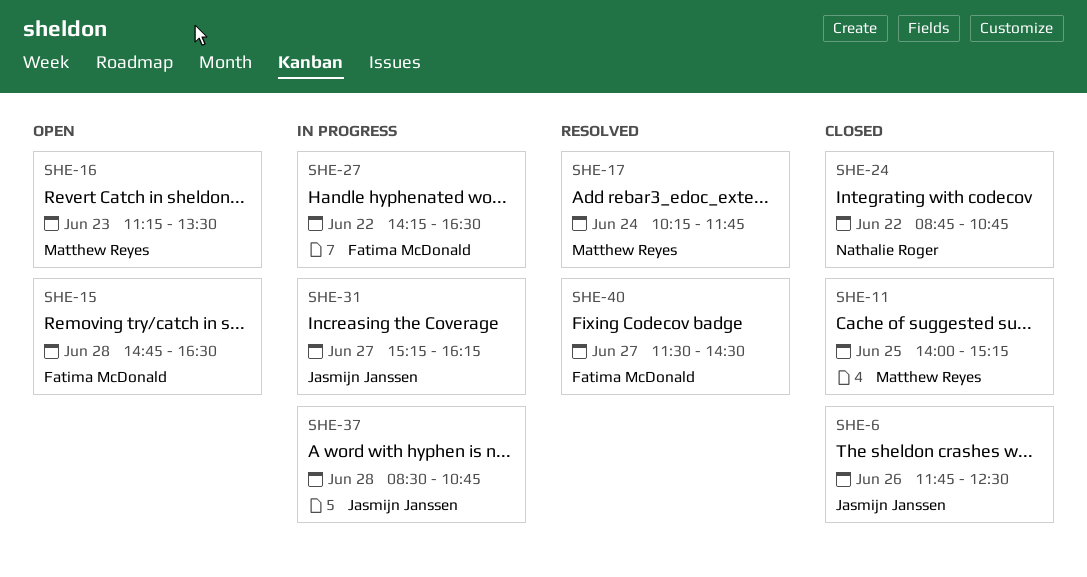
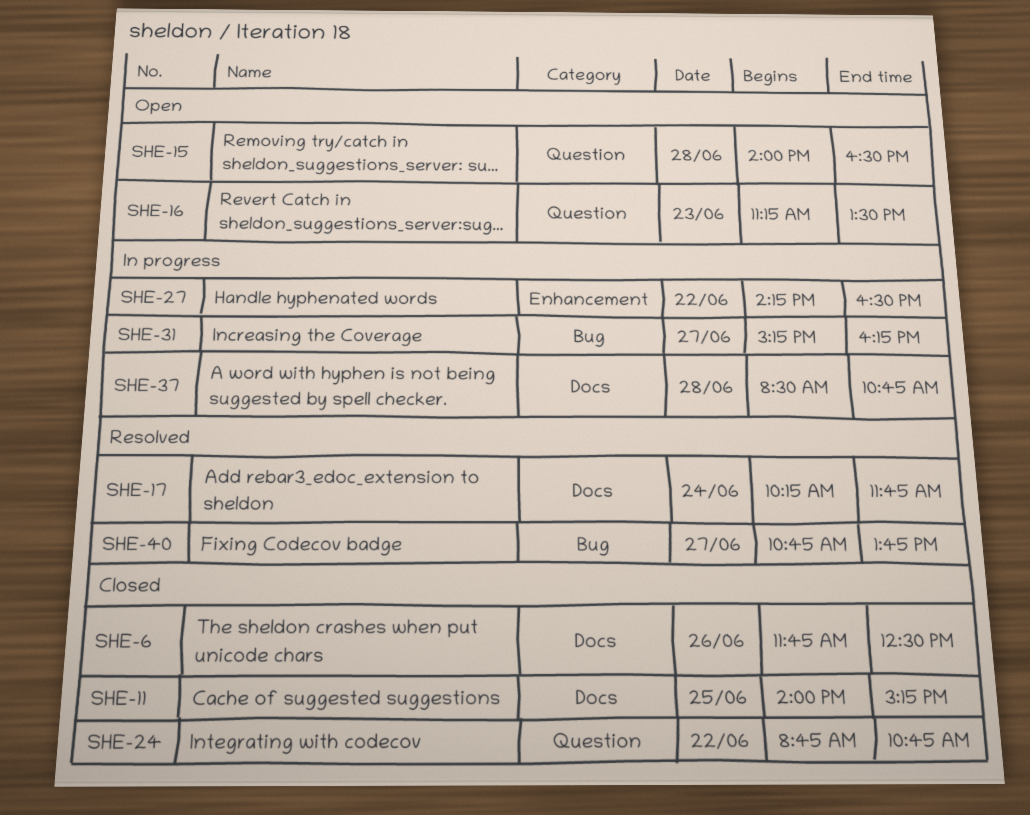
SHE-15, begins: 14:45 -> 14:00
SHE-40, begins: 11:30 -> 10:45
SHE-40, ends: 14:30 -> 13:45

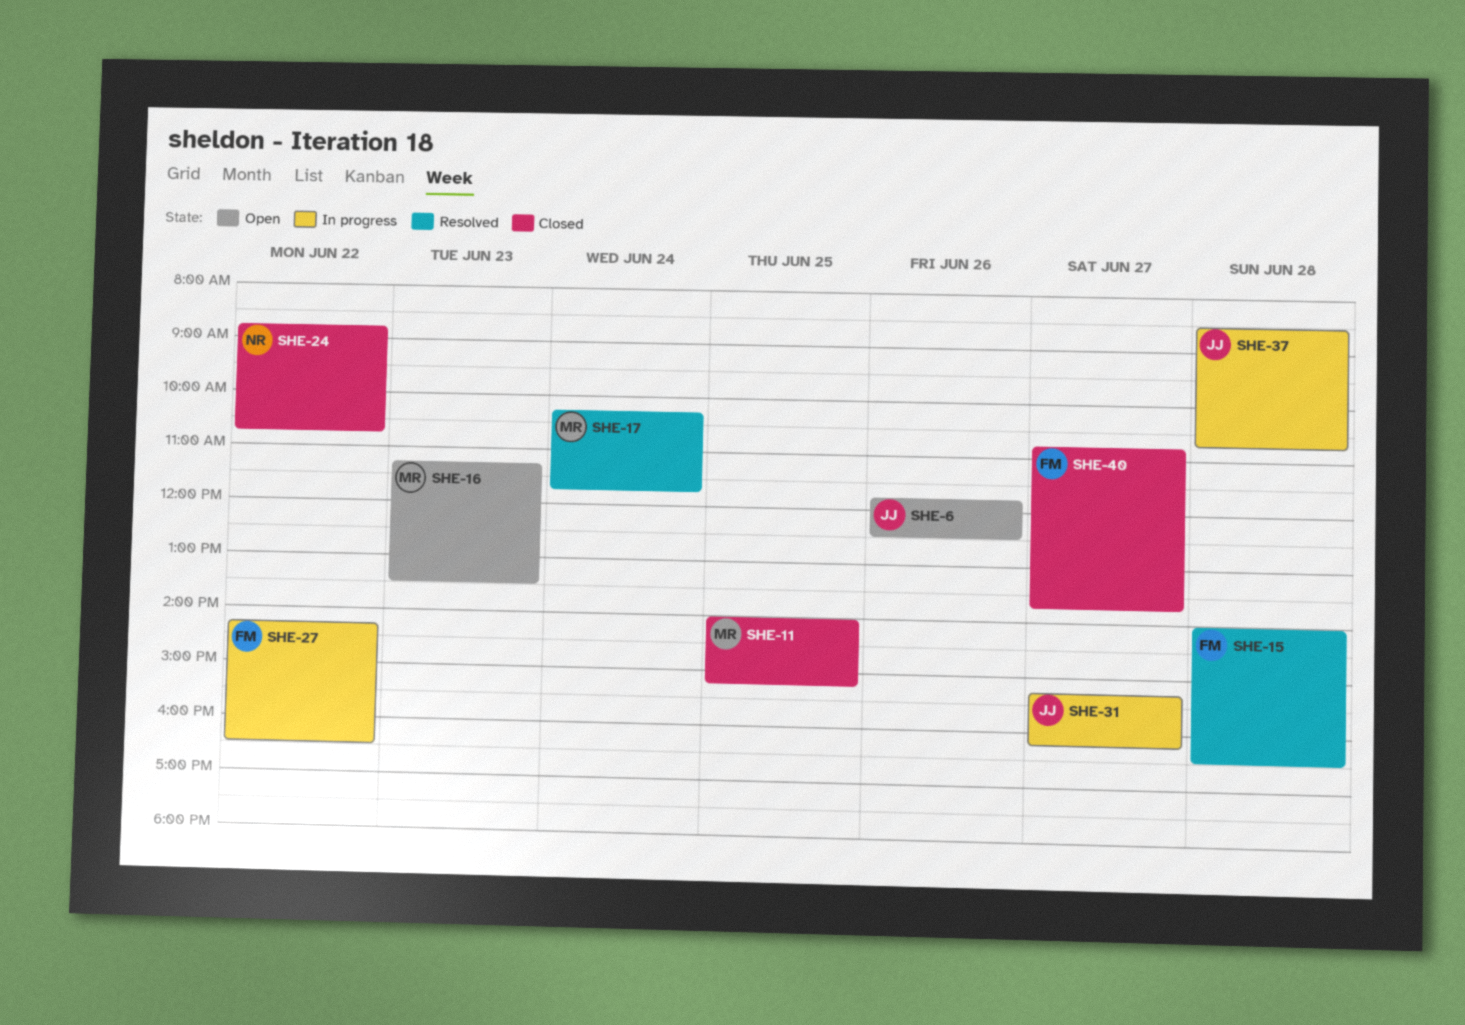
SHE-6, status: Closed -> Open
SHE-15, status: Open -> Resolved
SHE-40, status: Resolved -> Closed

